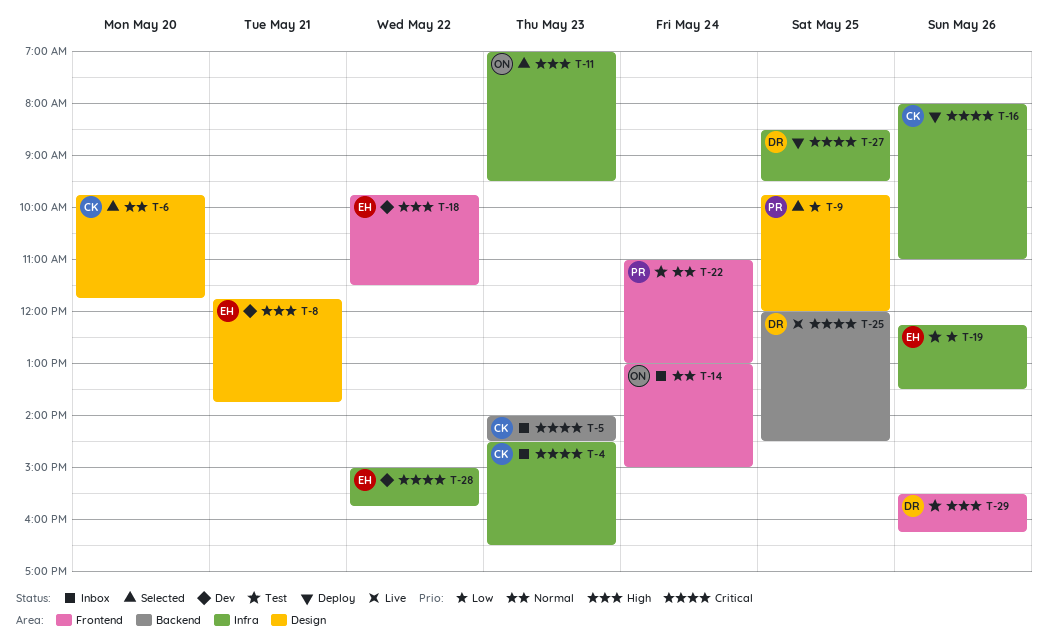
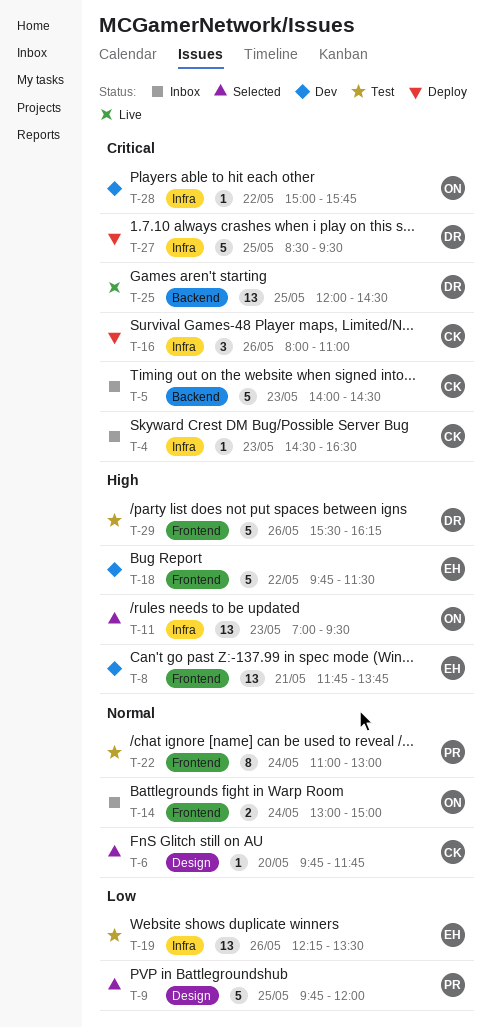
T-8, label: Design -> Frontend
T-28, owner: EH -> ON

